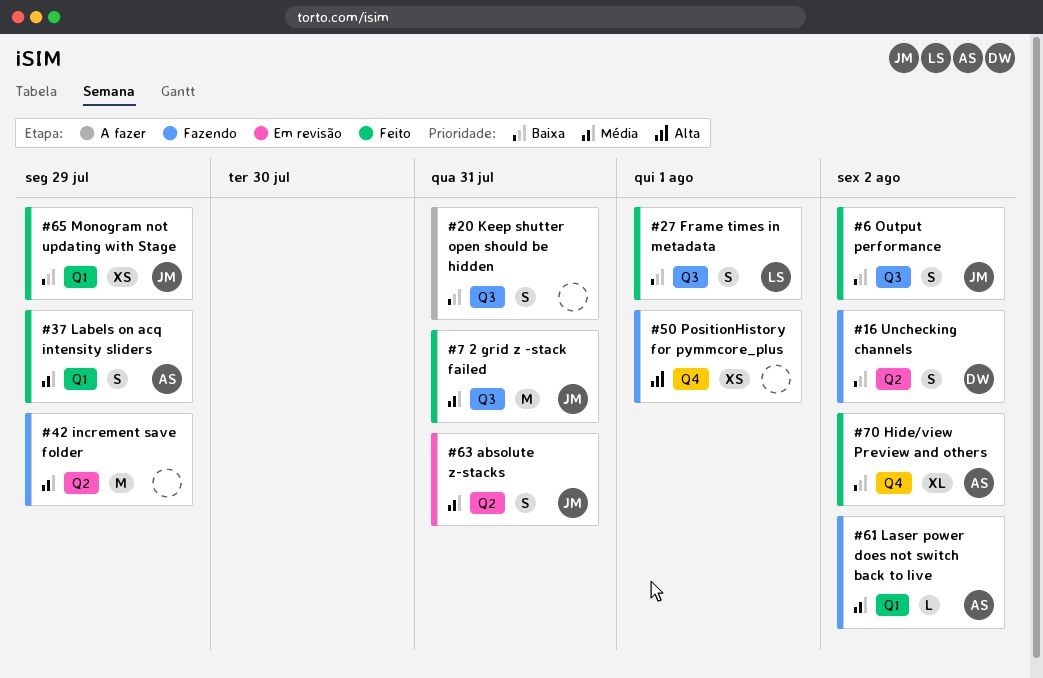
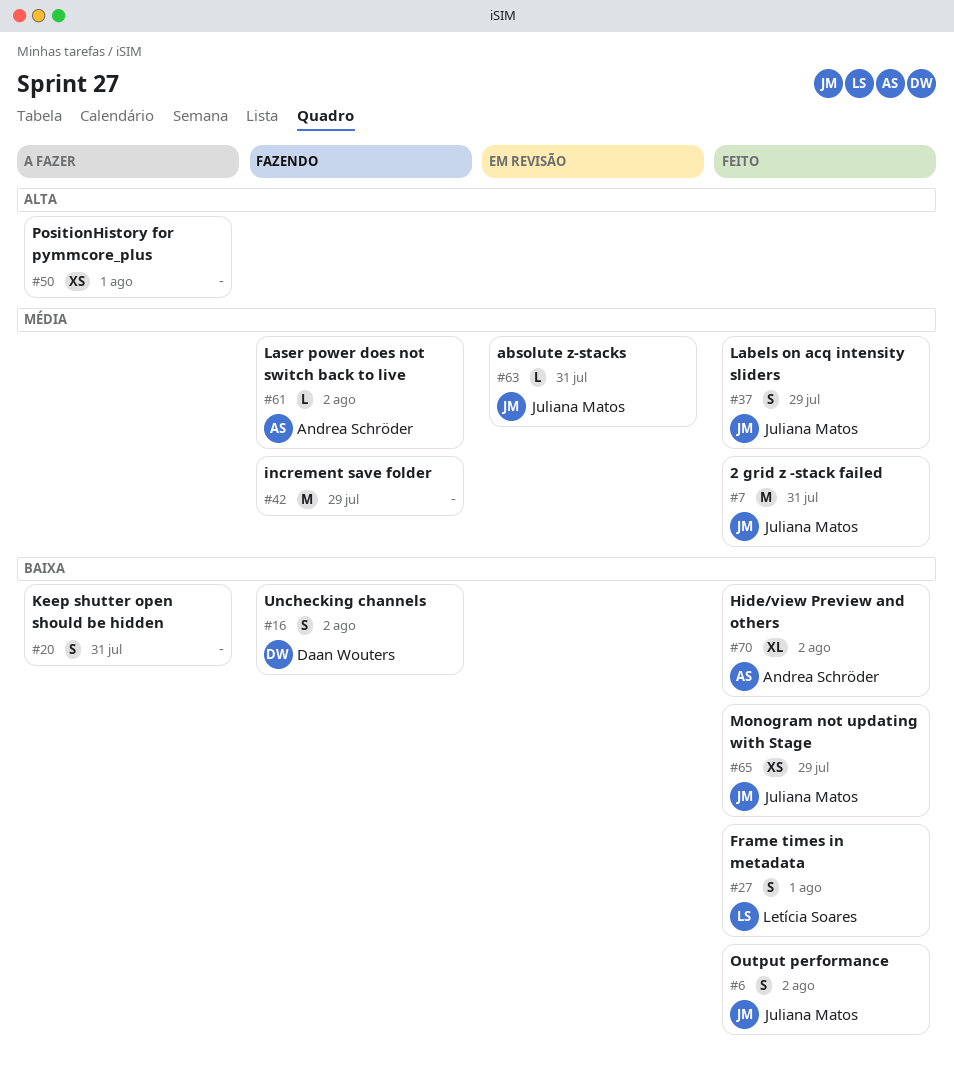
#37, owner: Andrea Schröder -> Juliana Matos
#50, status: Fazendo -> A fazer
#63, estimate: S -> L

